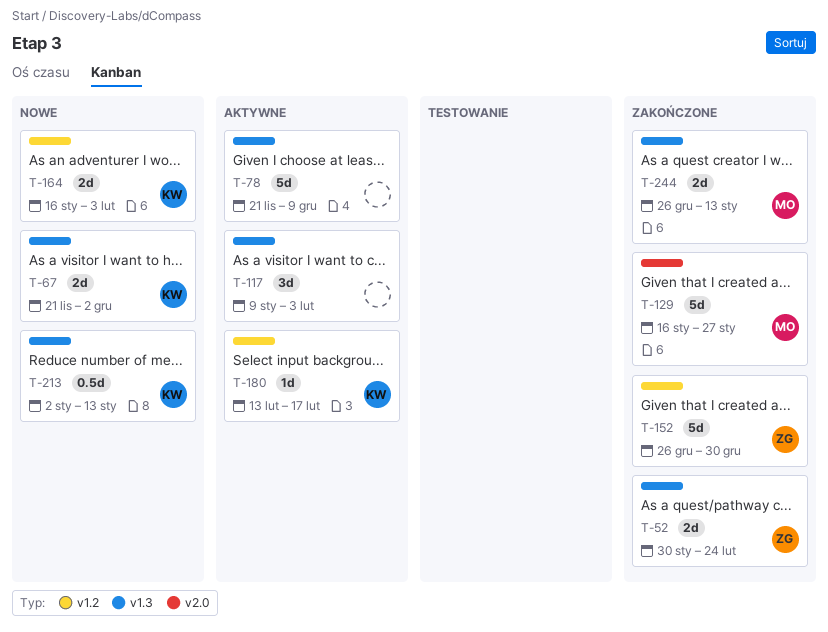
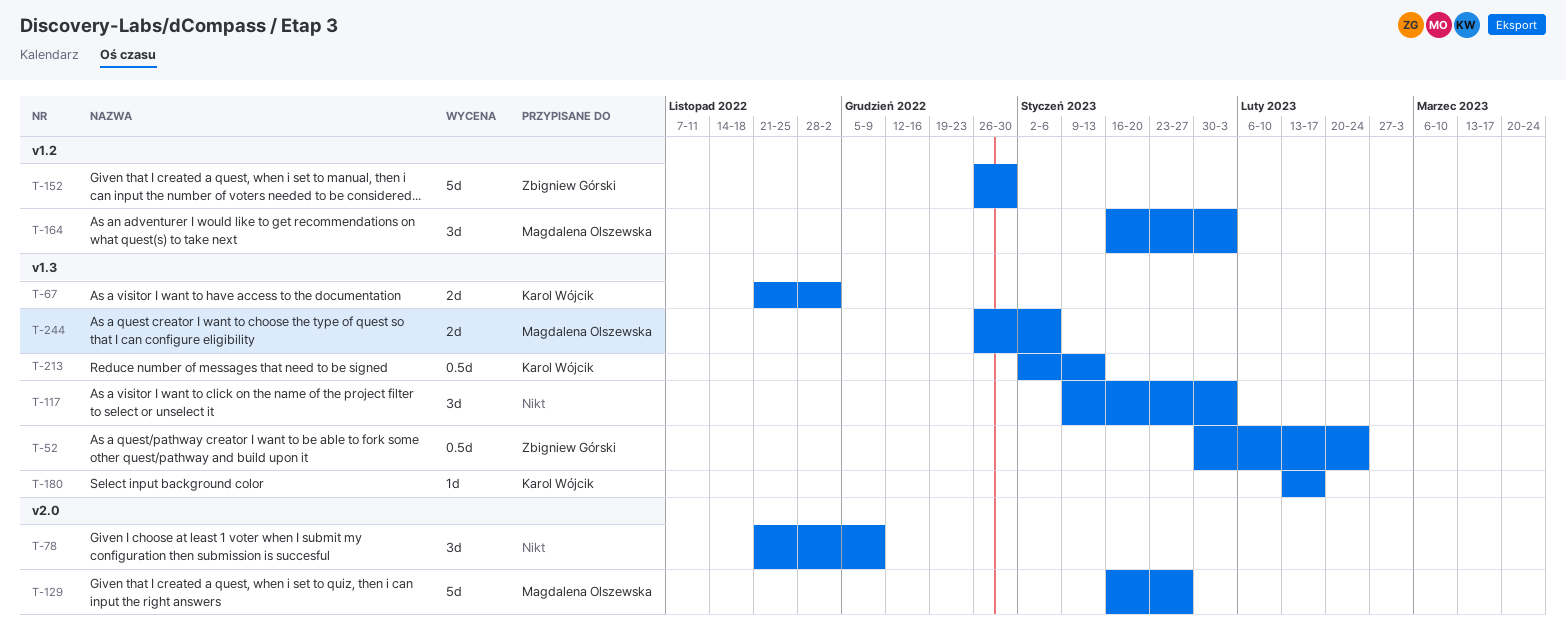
T-52, estimate: 2d -> 0.5d
T-78, label: v1.3 -> v2.0
T-78, estimate: 5d -> 3d
T-164, owner: Karol Wójcik -> Magdalena Olszewska
T-164, estimate: 2d -> 3d
T-180, label: v1.2 -> v1.3
T-244, due: Jan 13 -> Jan 6

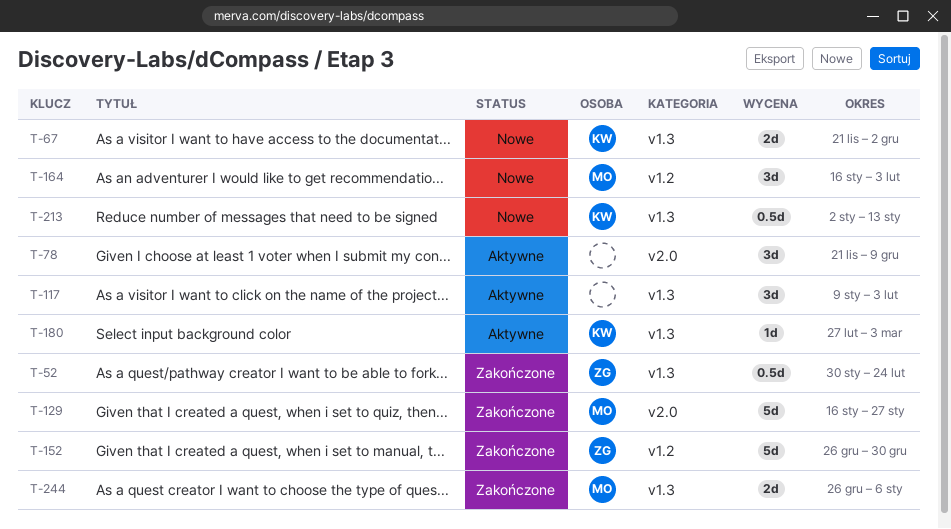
T-180, start: Feb 13 -> Feb 27
T-180, due: Feb 17 -> Mar 3

